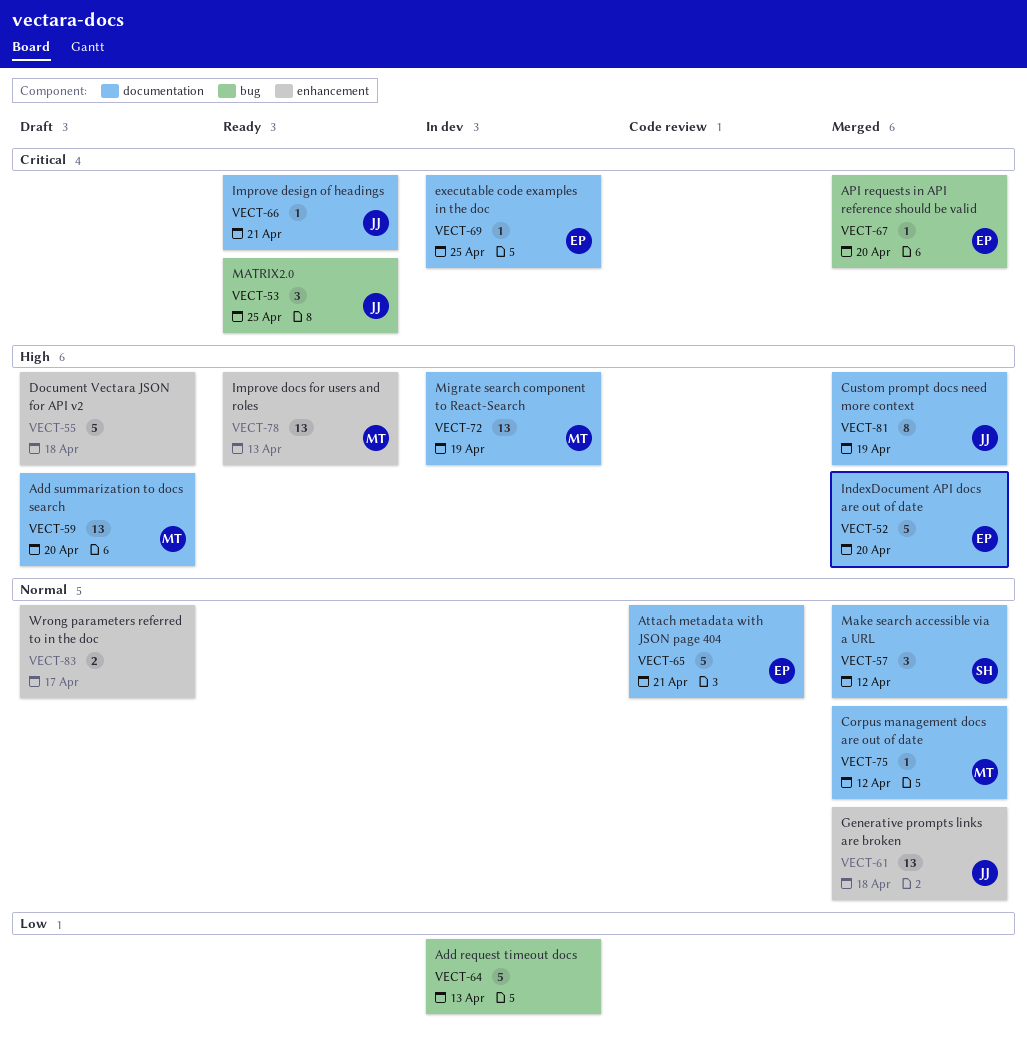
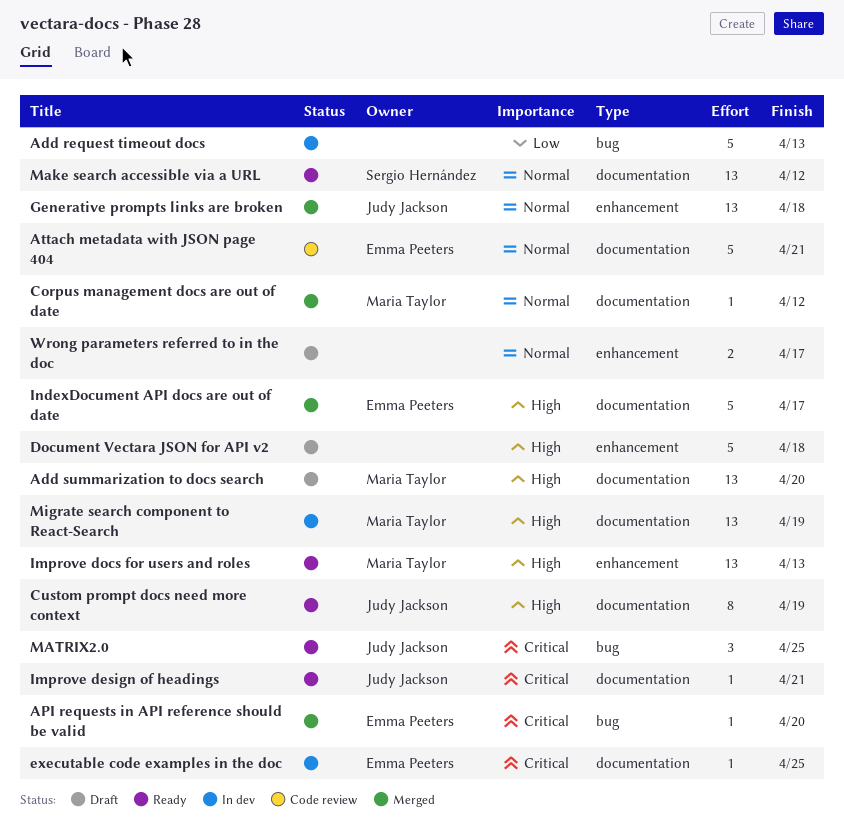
Custom prompt docs need more context, status: Merged -> Ready
IndexDocument API docs are out of date, due: Apr 20 -> Apr 17
Make search accessible via a URL, status: Merged -> Ready
Make search accessible via a URL, estimate: 3 -> 13

